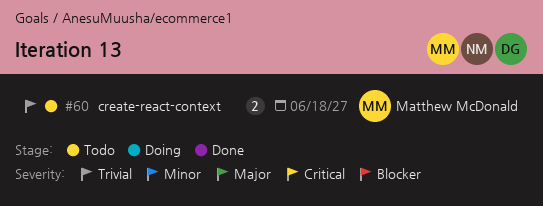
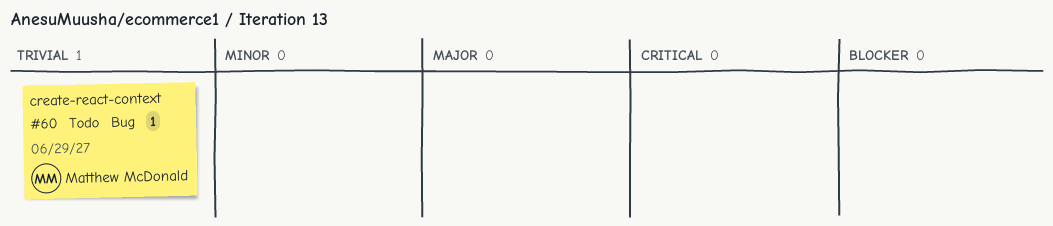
#60, estimate: 2 -> 1
#60, due: Jun 18 -> Jun 29

